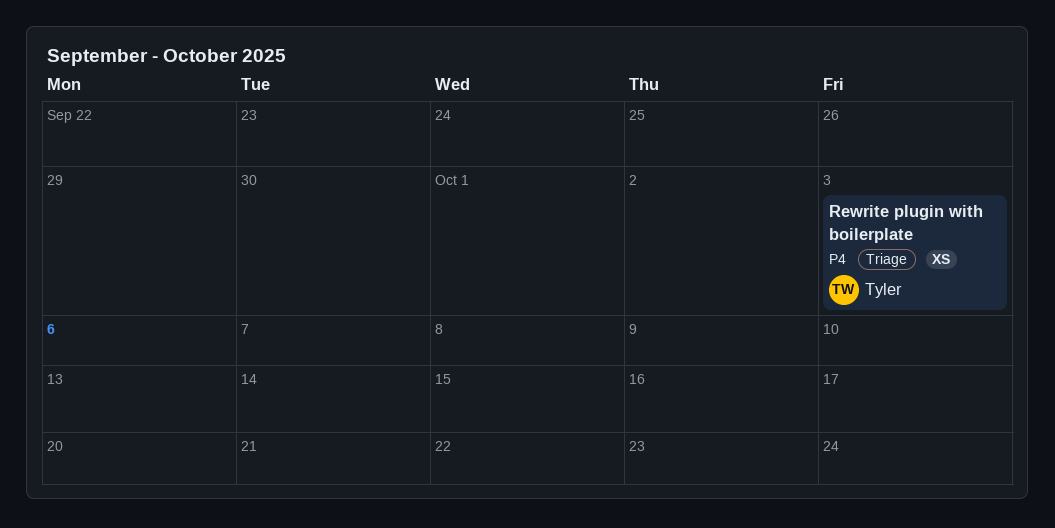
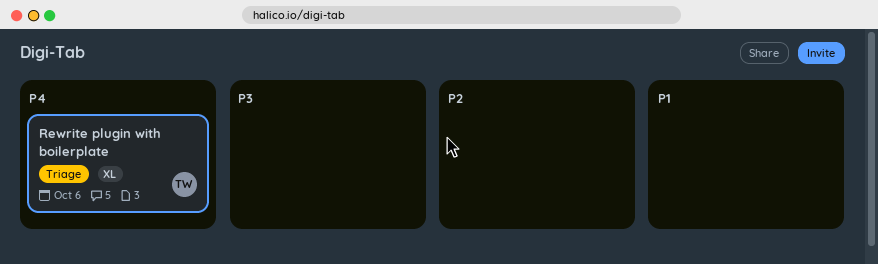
Rewrite plugin with boilerplate, estimate: XS -> XL
Rewrite plugin with boilerplate, due: Oct 3 -> Oct 6

